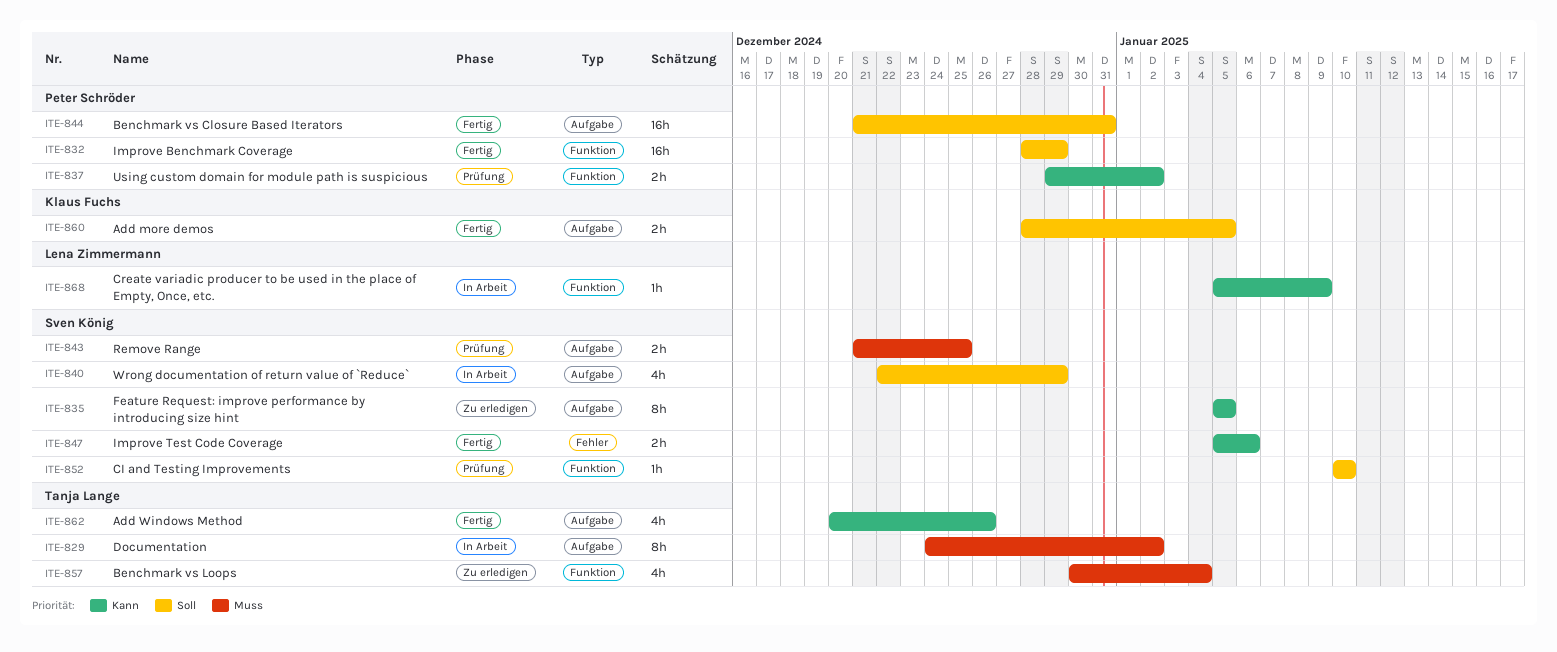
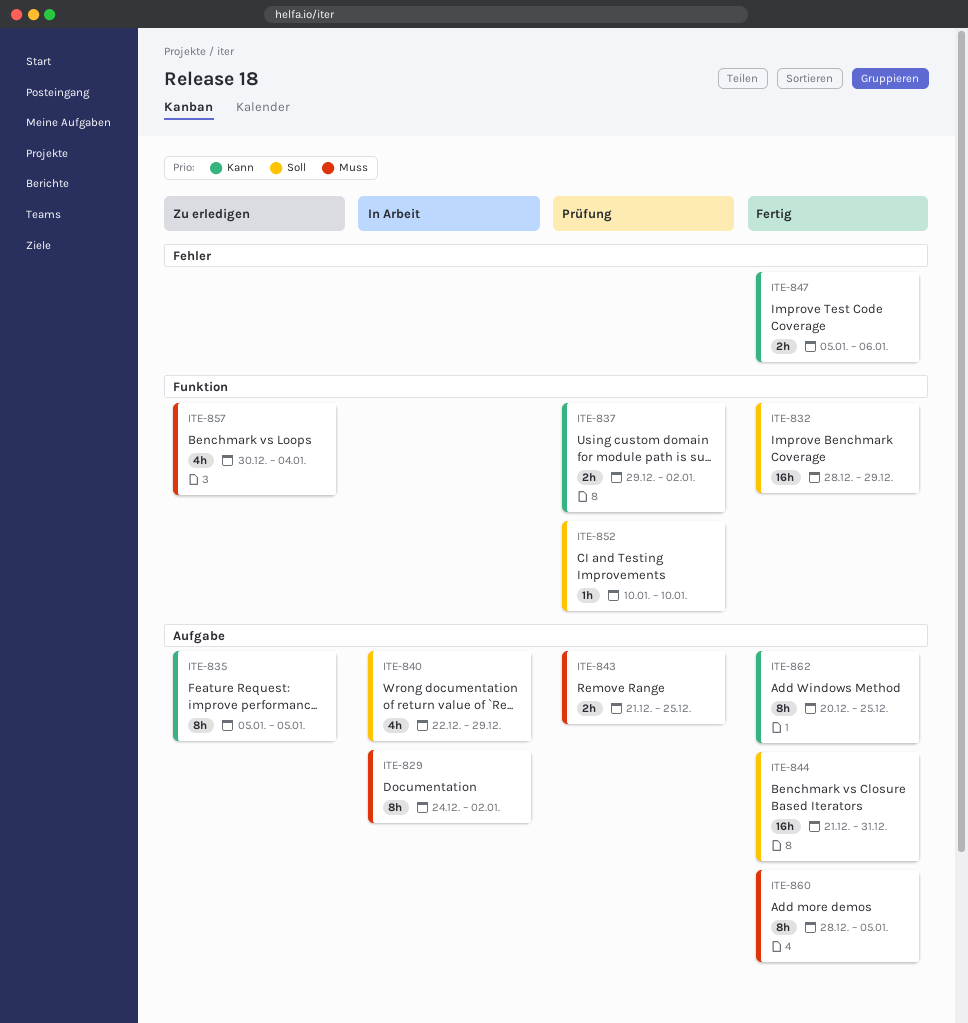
ITE-860, priority: Soll -> Muss
ITE-860, estimate: 2h -> 8h
ITE-862, estimate: 4h -> 8h
ITE-862, due: Dec 26 -> Dec 25
ITE-868: present -> none

